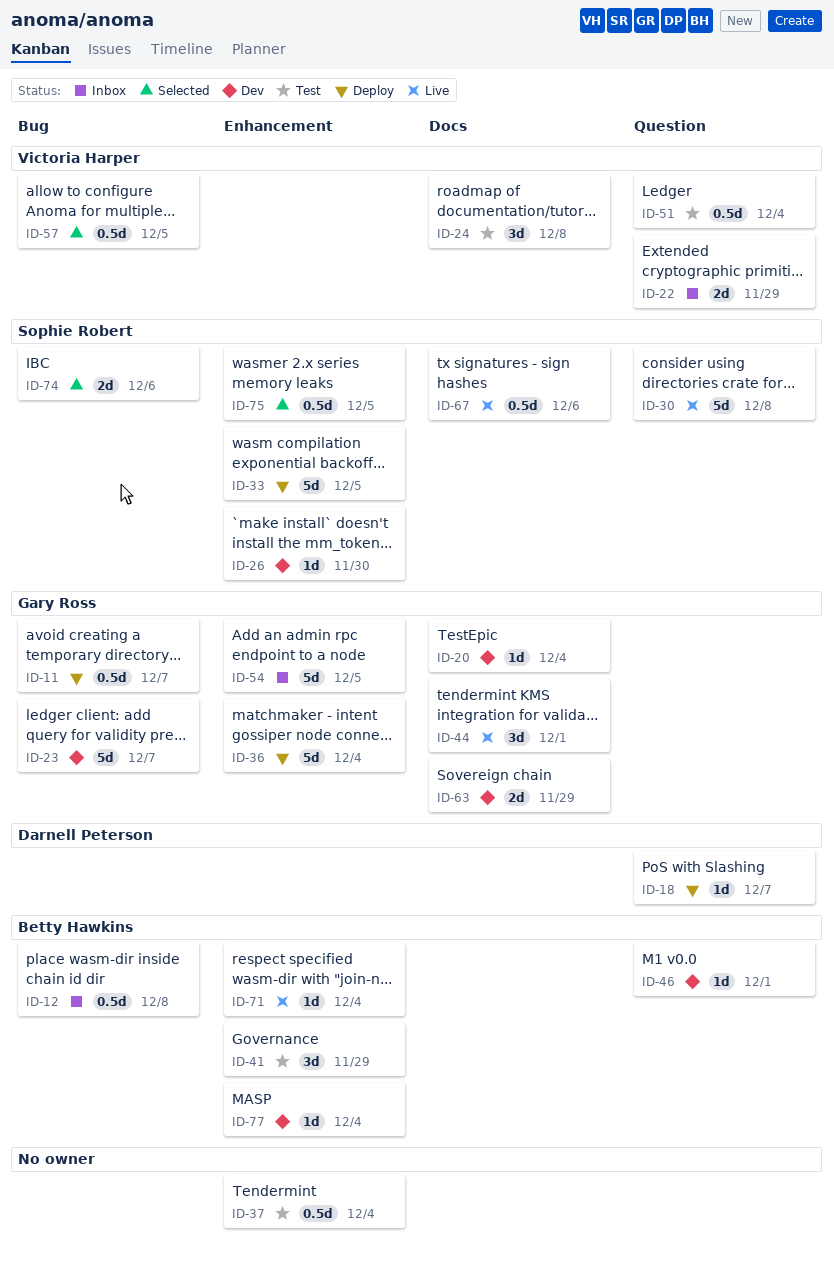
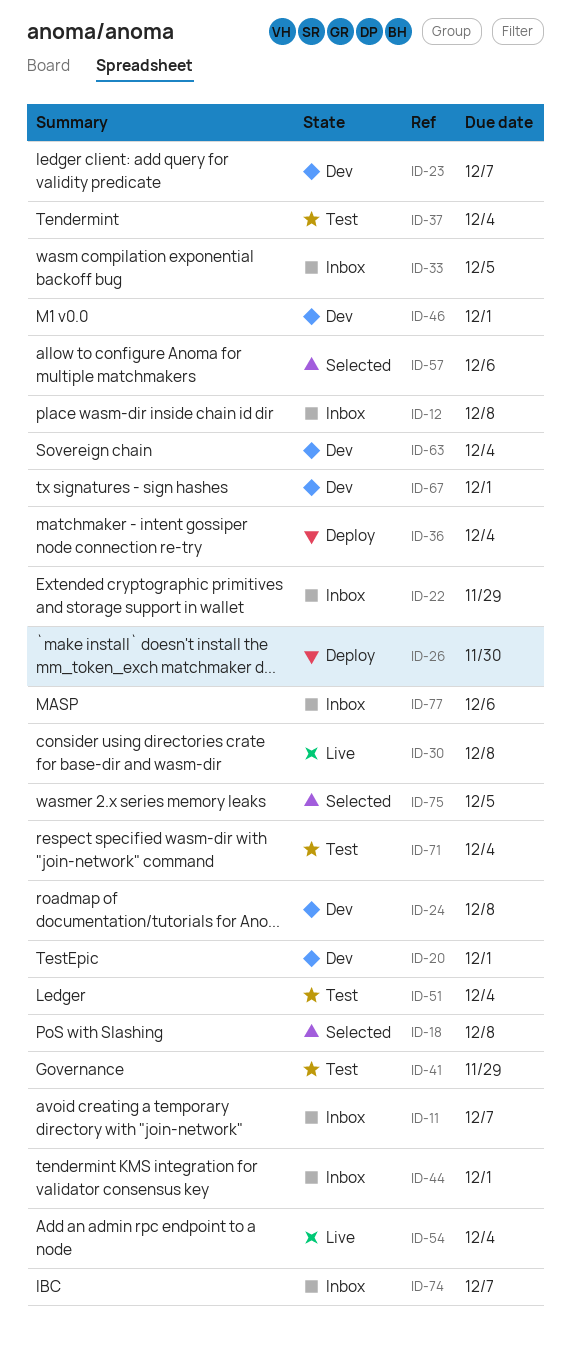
ID-11, status: Deploy -> Inbox
ID-18, status: Deploy -> Selected
ID-18, due: Dec 7 -> Dec 8
ID-20, due: Dec 4 -> Dec 1
ID-24, status: Test -> Dev
ID-26, status: Dev -> Deploy
ID-33, status: Deploy -> Inbox
ID-44, status: Live -> Inbox
ID-54, status: Inbox -> Live
ID-54, due: Dec 5 -> Dec 4
ID-57, due: Dec 5 -> Dec 6
ID-63, due: Nov 29 -> Dec 4
ID-67, status: Live -> Dev
ID-67, due: Dec 6 -> Dec 1
ID-71, status: Live -> Test
ID-74, status: Selected -> Inbox
ID-74, due: Dec 6 -> Dec 7
ID-77, status: Dev -> Inbox
ID-77, due: Dec 4 -> Dec 6

